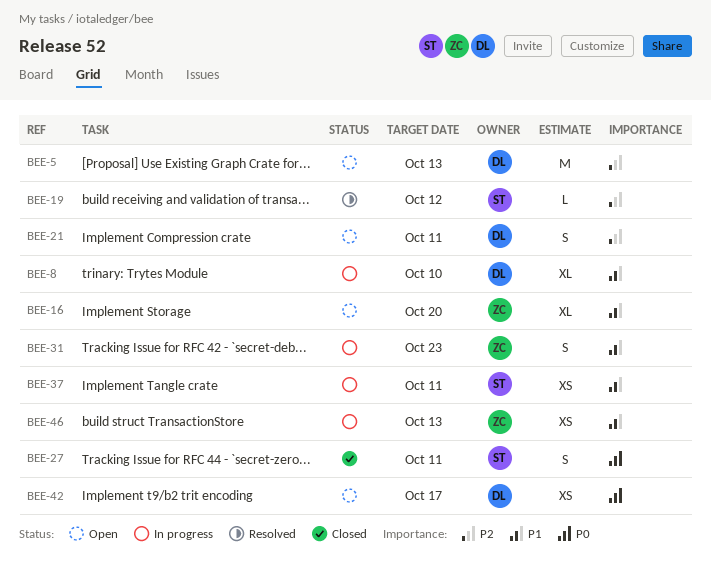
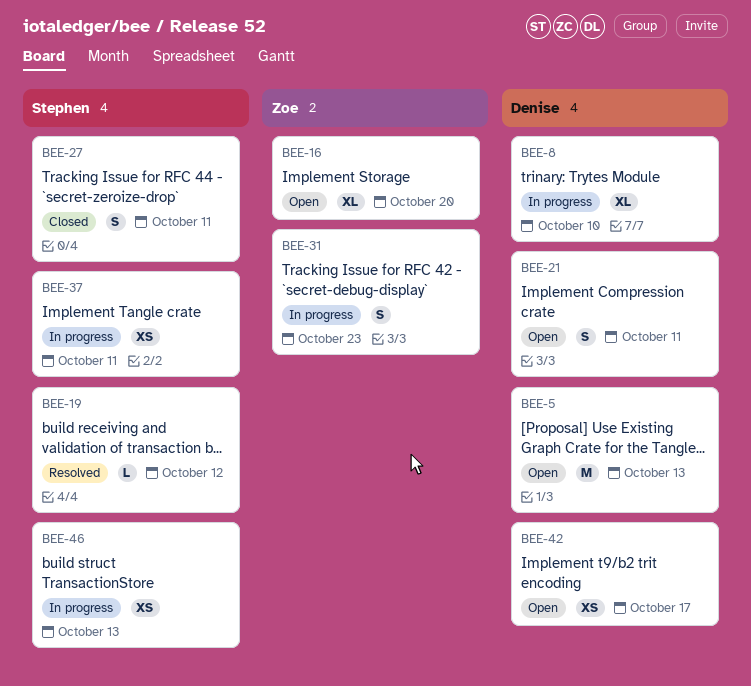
BEE-46, owner: Zoe -> Stephen

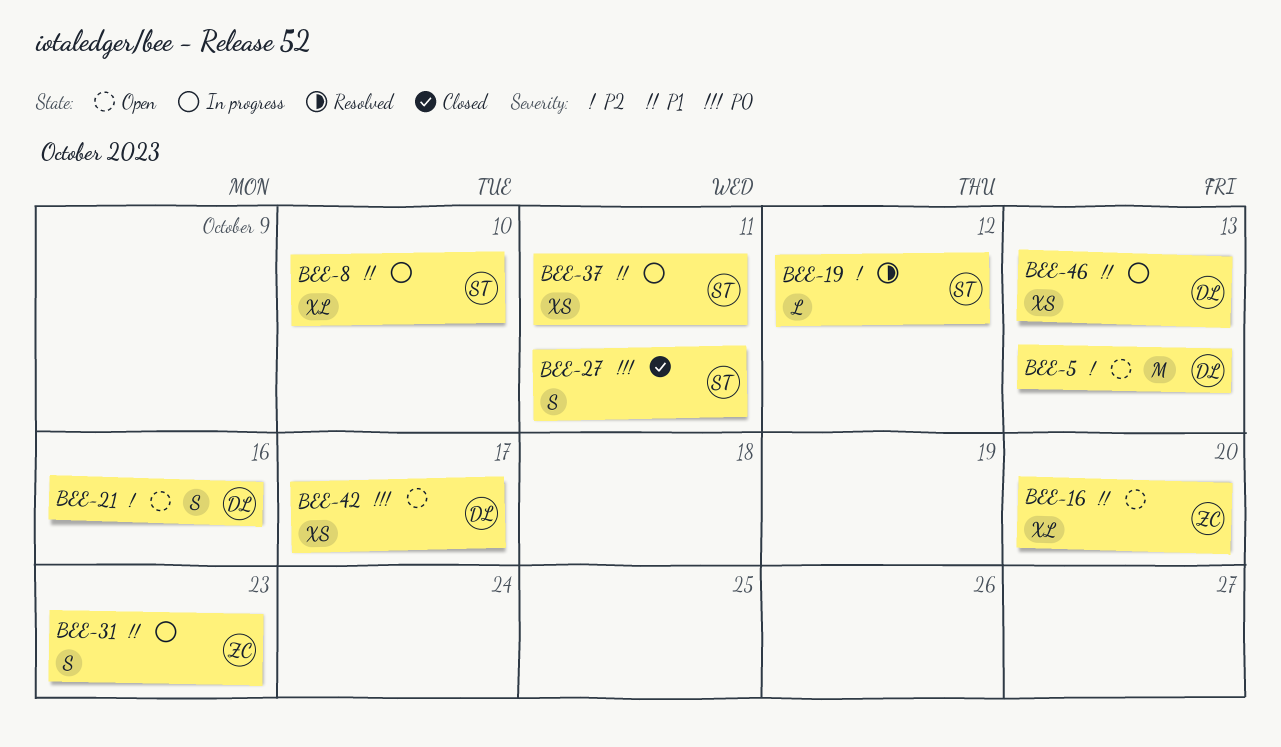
BEE-8, owner: Denise -> Stephen
BEE-21, due: Oct 11 -> Oct 16
BEE-46, owner: Stephen -> Denise

